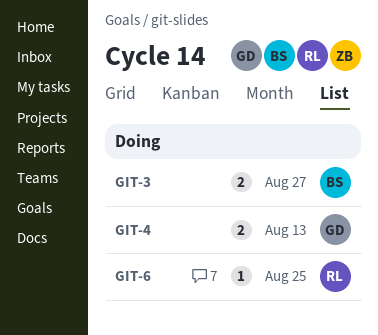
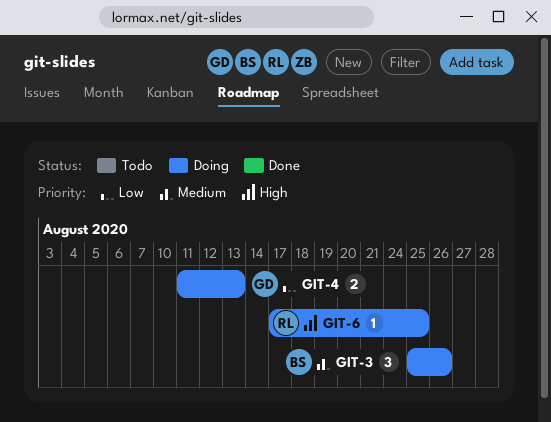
GIT-3, estimate: 2 -> 3
GIT-3, due: Aug 27 -> Aug 26

